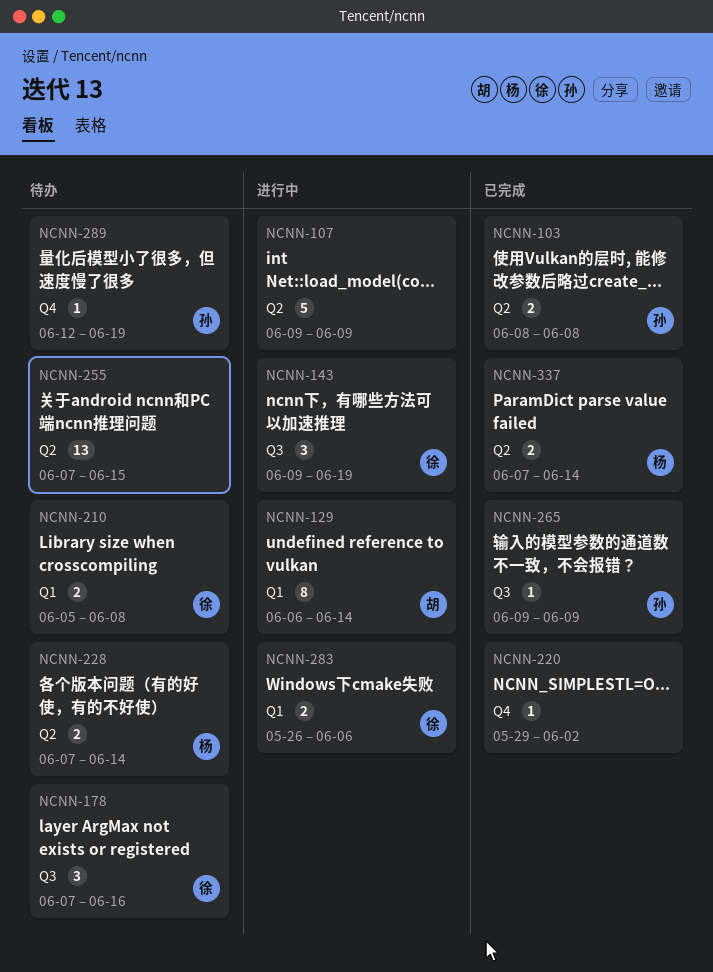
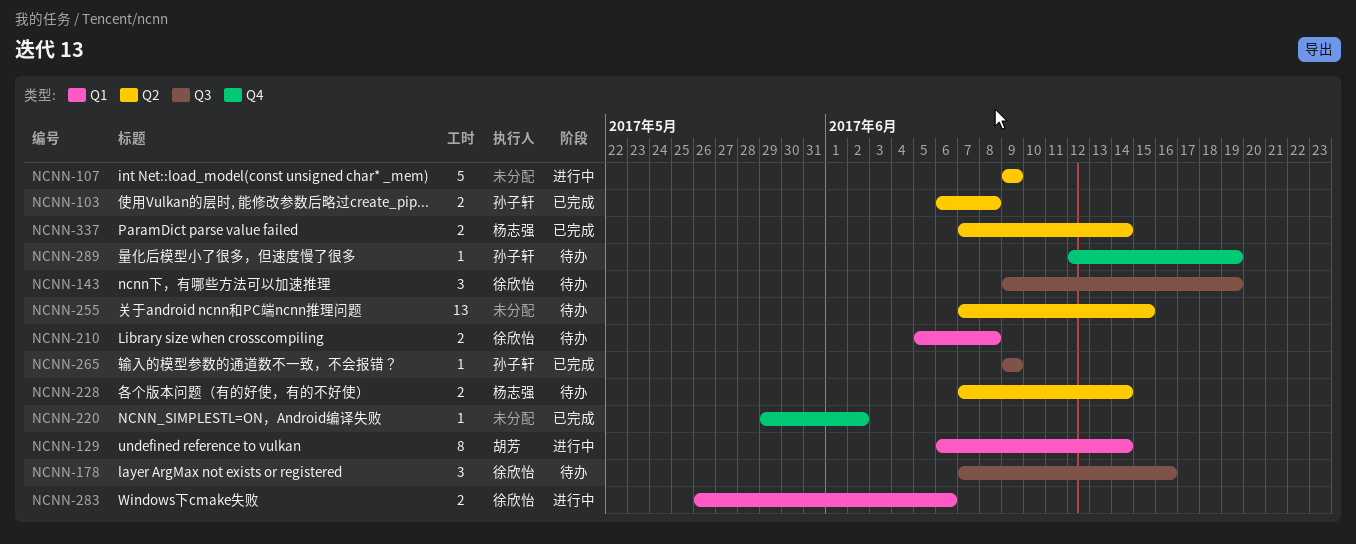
NCNN-103, start: Jun 8 -> Jun 6
NCNN-143, status: 进行中 -> 待办

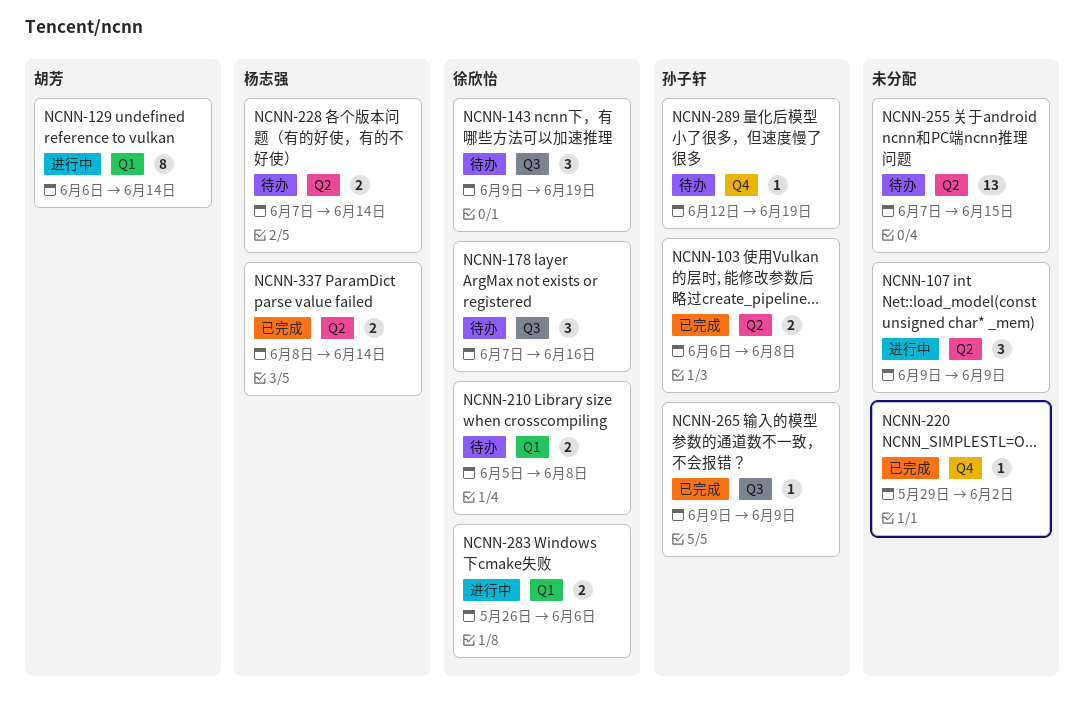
NCNN-107, estimate: 5 -> 3
NCNN-337, start: Jun 7 -> Jun 8

